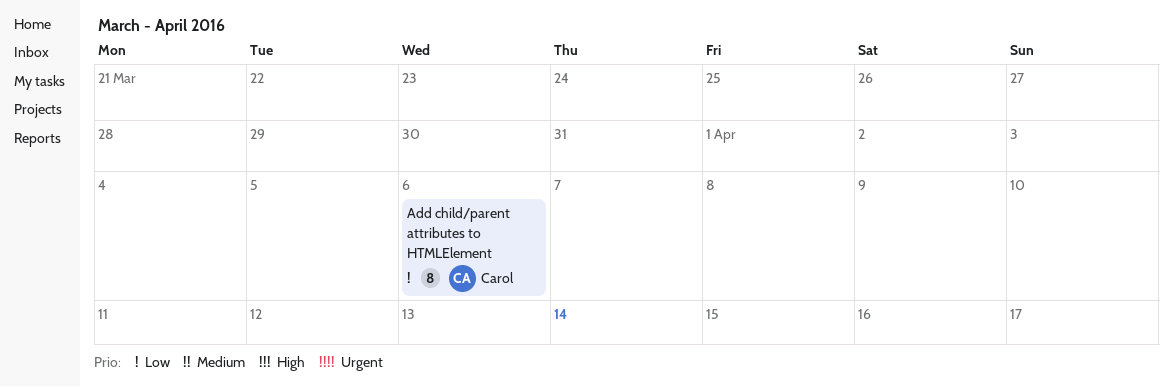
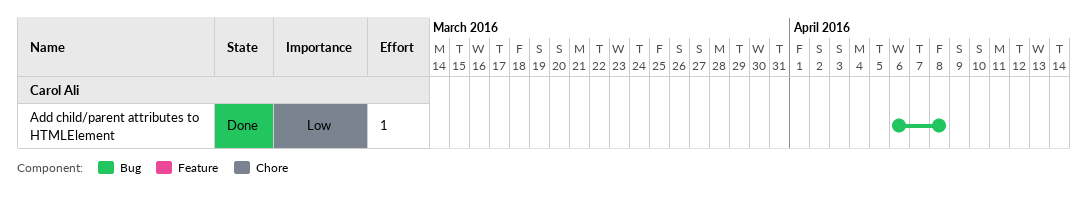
Add child/parent attributes to HTMLElement, estimate: 8 -> 1
Add child/parent attributes to HTMLElement, due: Apr 6 -> Apr 8

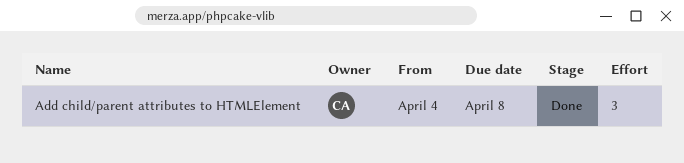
Add child/parent attributes to HTMLElement, estimate: 1 -> 3
Add child/parent attributes to HTMLElement, start: Apr 6 -> Apr 4

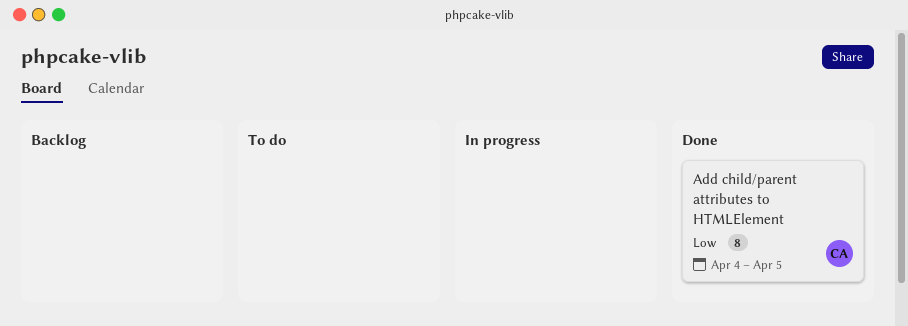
Add child/parent attributes to HTMLElement, estimate: 3 -> 8
Add child/parent attributes to HTMLElement, due: Apr 8 -> Apr 5

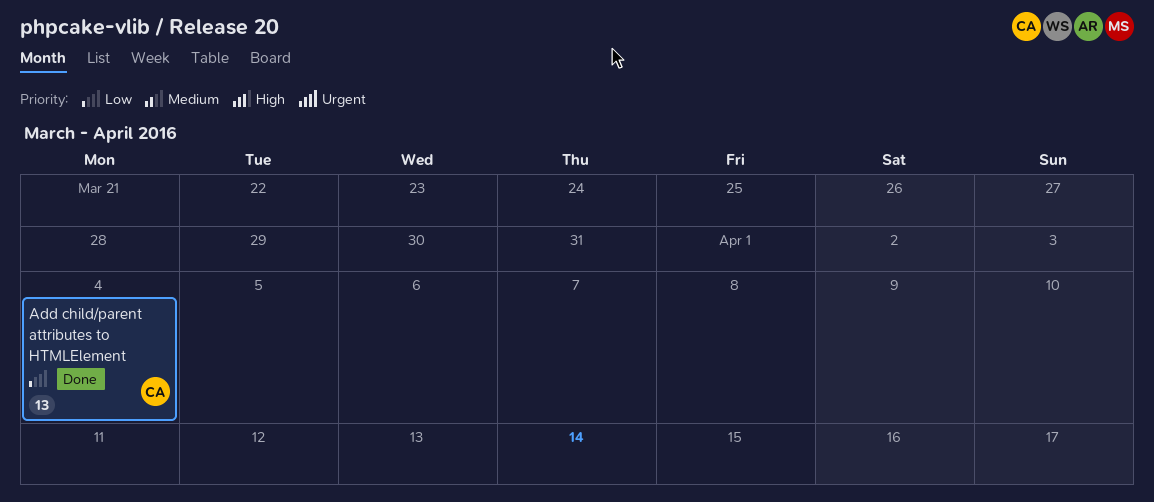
Add child/parent attributes to HTMLElement, estimate: 8 -> 13
Add child/parent attributes to HTMLElement, due: Apr 5 -> Apr 4

